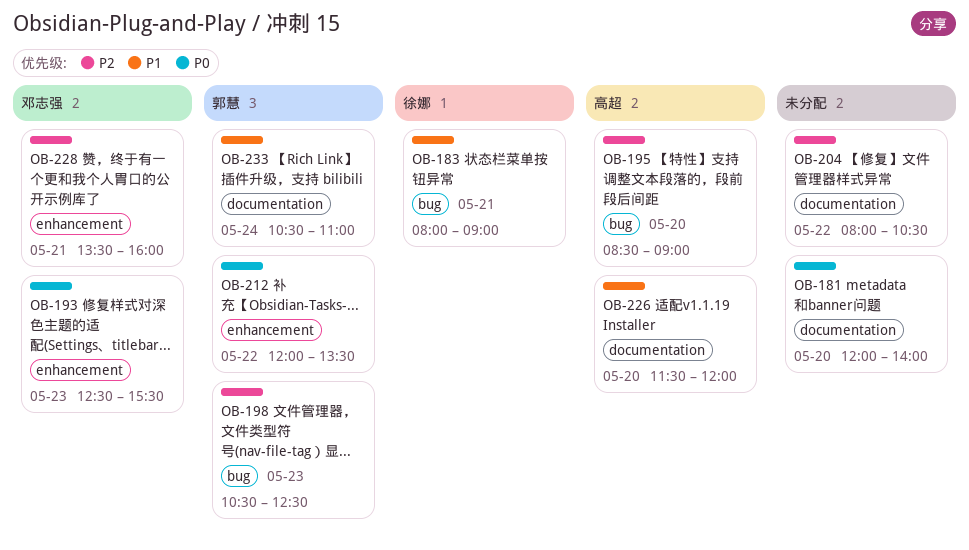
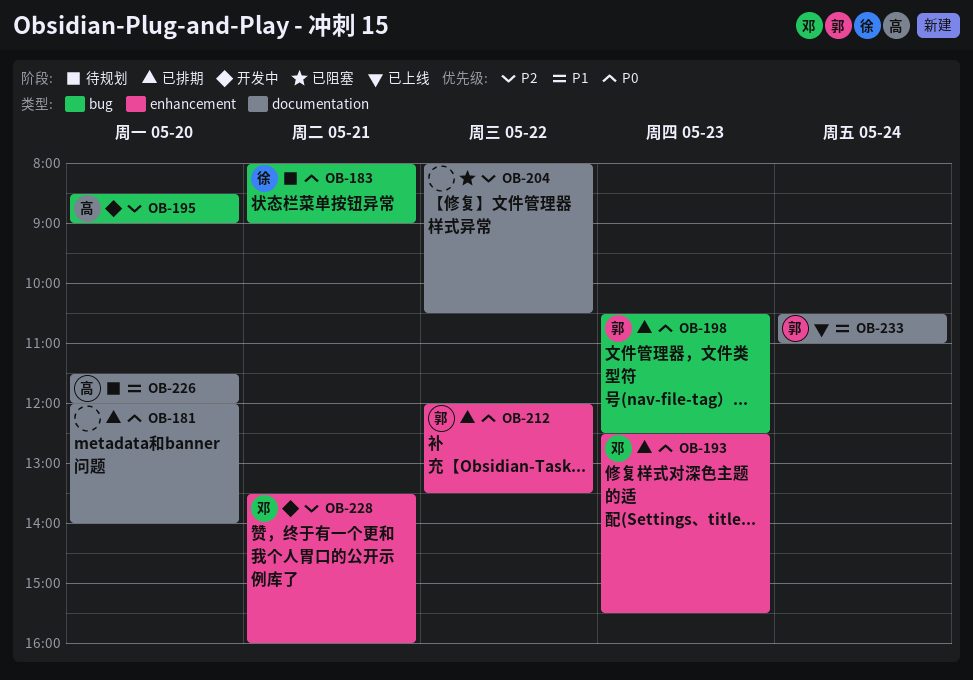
OB-183, priority: P1 -> P0
OB-198, priority: P2 -> P0

